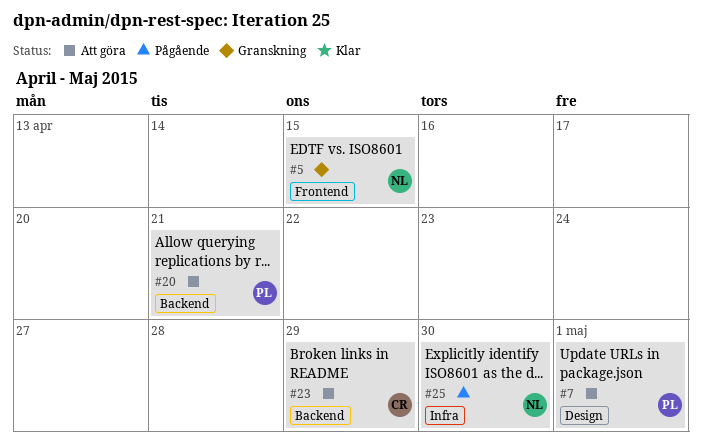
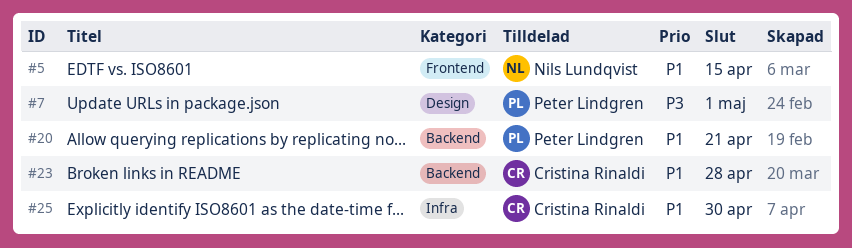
#23, due: Apr 29 -> Apr 28
#25, owner: Nils Lundqvist -> Cristina Rinaldi

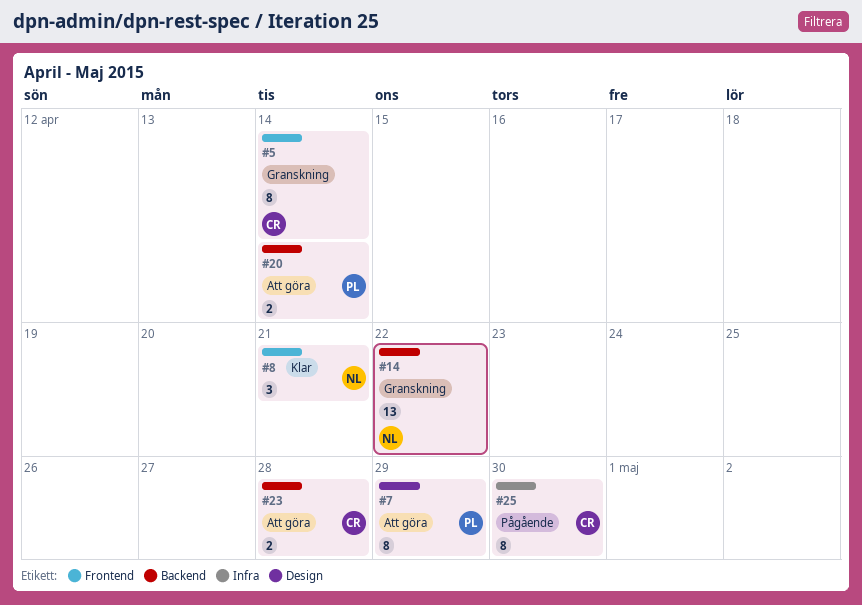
#5, owner: Nils Lundqvist -> Cristina Rinaldi
#5, due: Apr 15 -> Apr 14
#7, due: May 1 -> Apr 29
#8: none -> present
#14: none -> present
#20, due: Apr 21 -> Apr 14

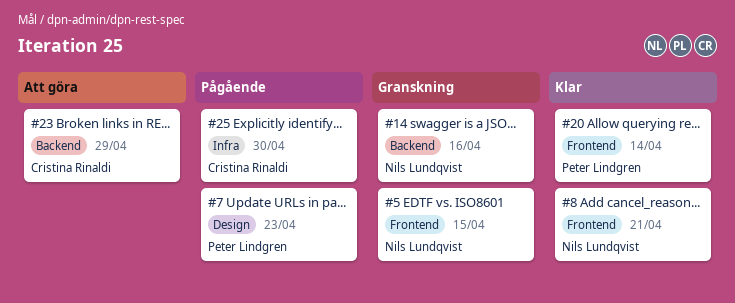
#5, owner: Cristina Rinaldi -> Nils Lundqvist
#5, due: Apr 14 -> Apr 15
#7, status: Att göra -> Pågående
#7, due: Apr 29 -> Apr 23
#14, due: Apr 22 -> Apr 16
#20, status: Att göra -> Klar
#20, label: Backend -> Frontend
#23, due: Apr 28 -> Apr 29

